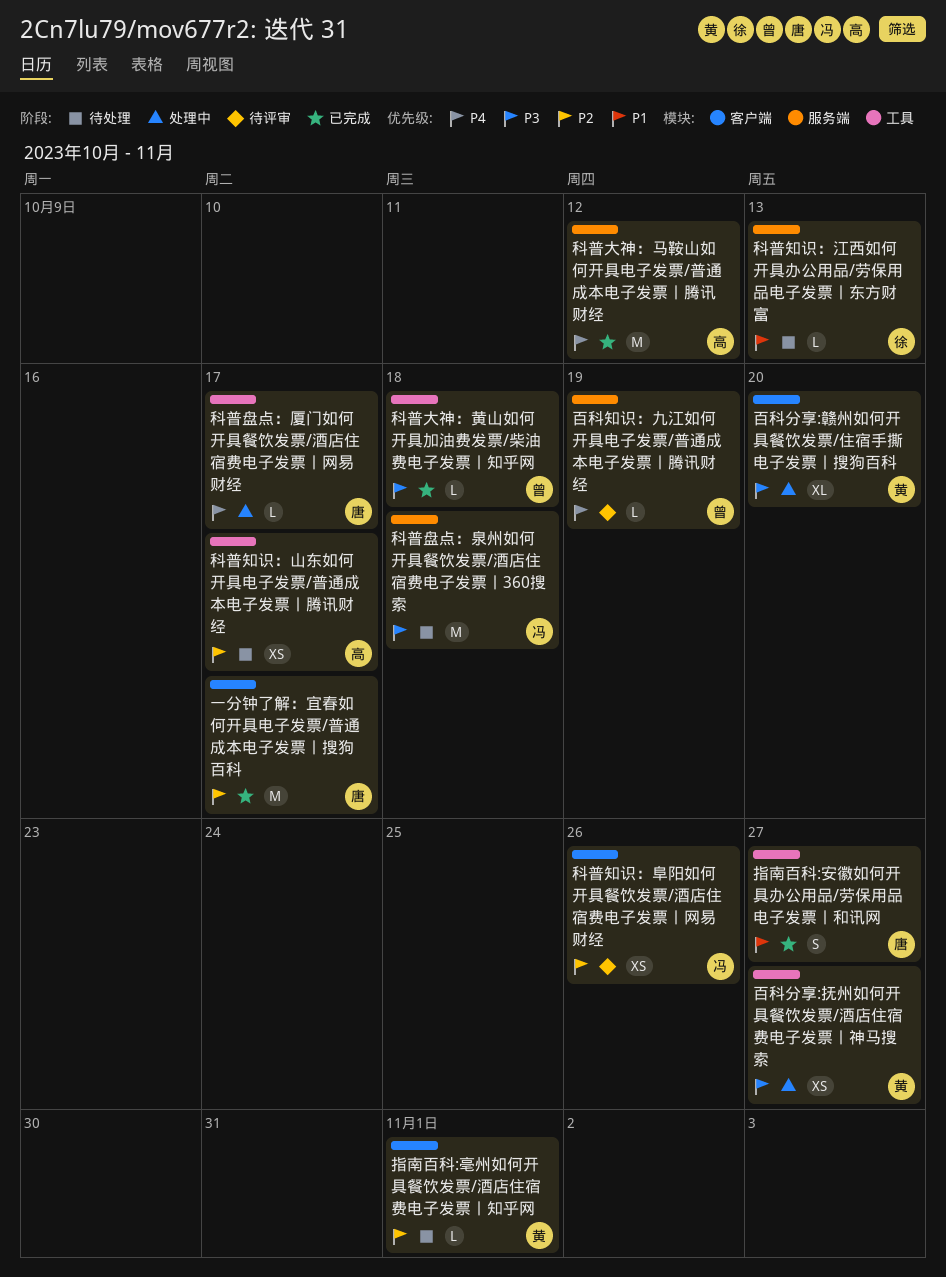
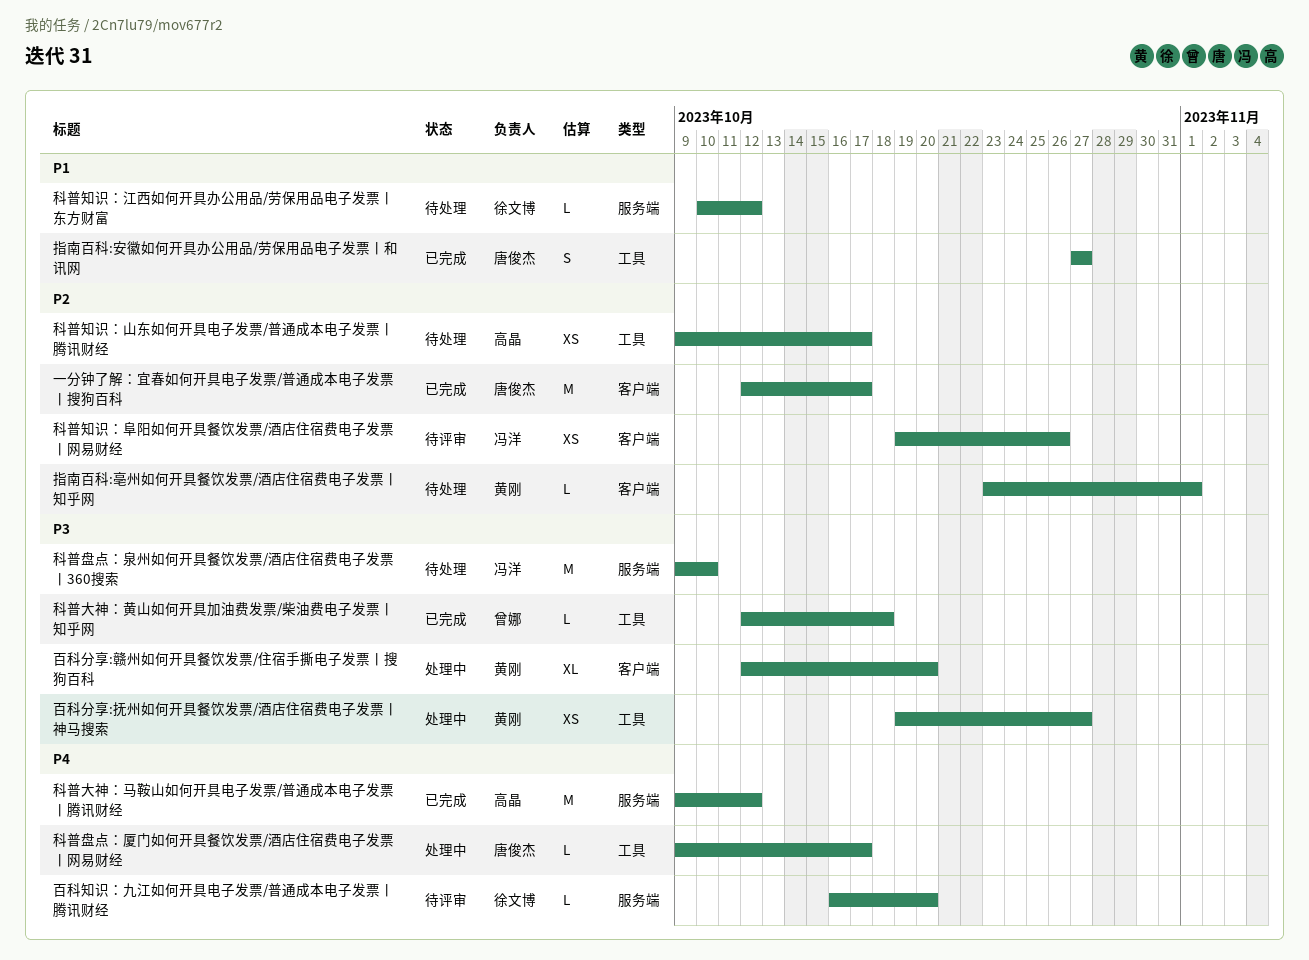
百科知识：九江如何开具电子发票/普通成本电子发票丨腾讯财经, owner: 曾娜 -> 徐文博
百科知识：九江如何开具电子发票/普通成本电子发票丨腾讯财经, due: Oct 19 -> Oct 20
科普盘点：泉州如何开具餐饮发票/酒店住宿费电子发票丨360搜索, due: Oct 18 -> Oct 10
科普知识：江西如何开具办公用品/劳保用品电子发票丨东方财富, due: Oct 13 -> Oct 12

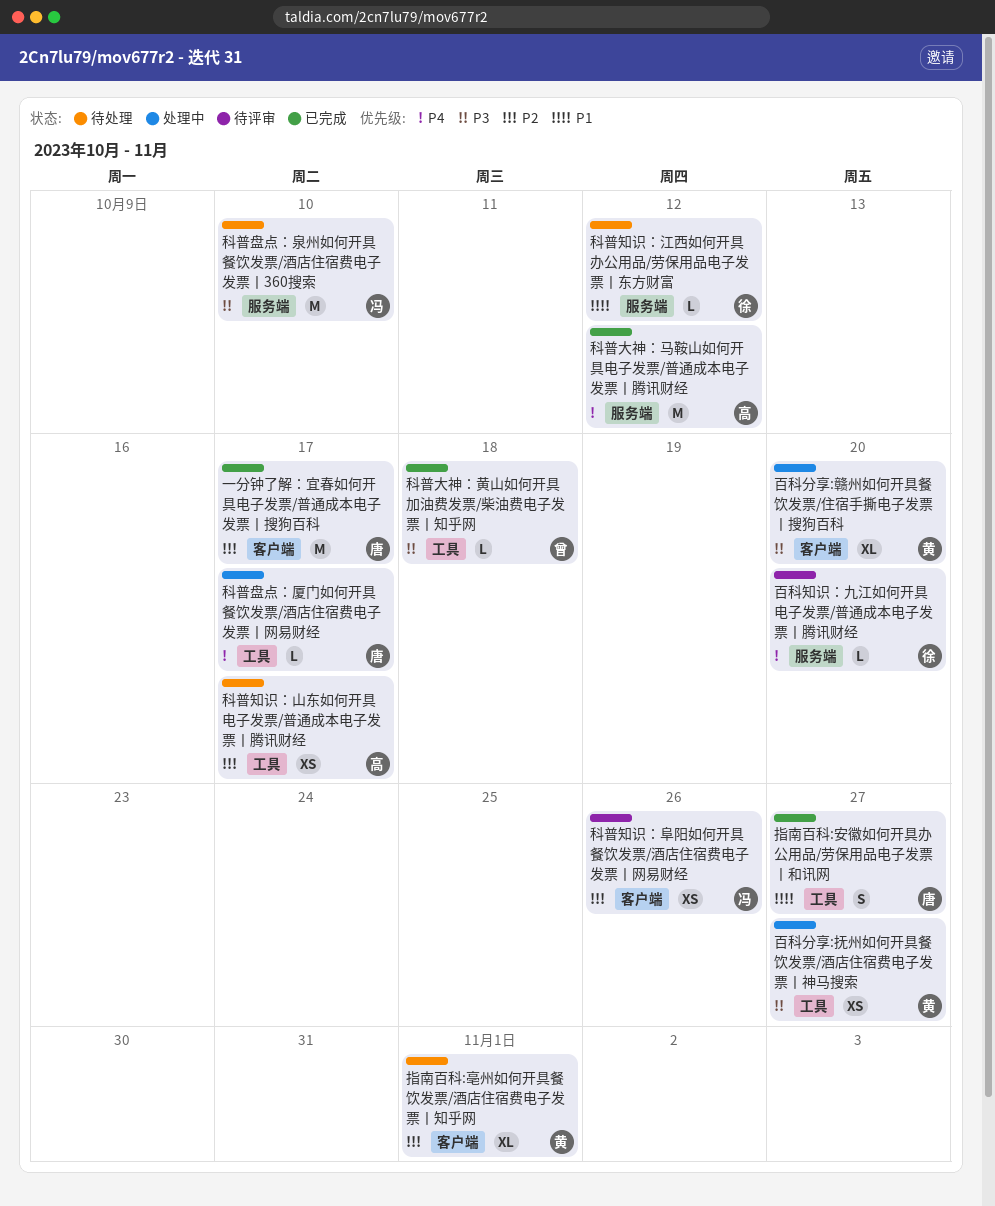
指南百科:亳州如何开具餐饮发票/酒店住宿费电子发票丨知乎网, estimate: L -> XL

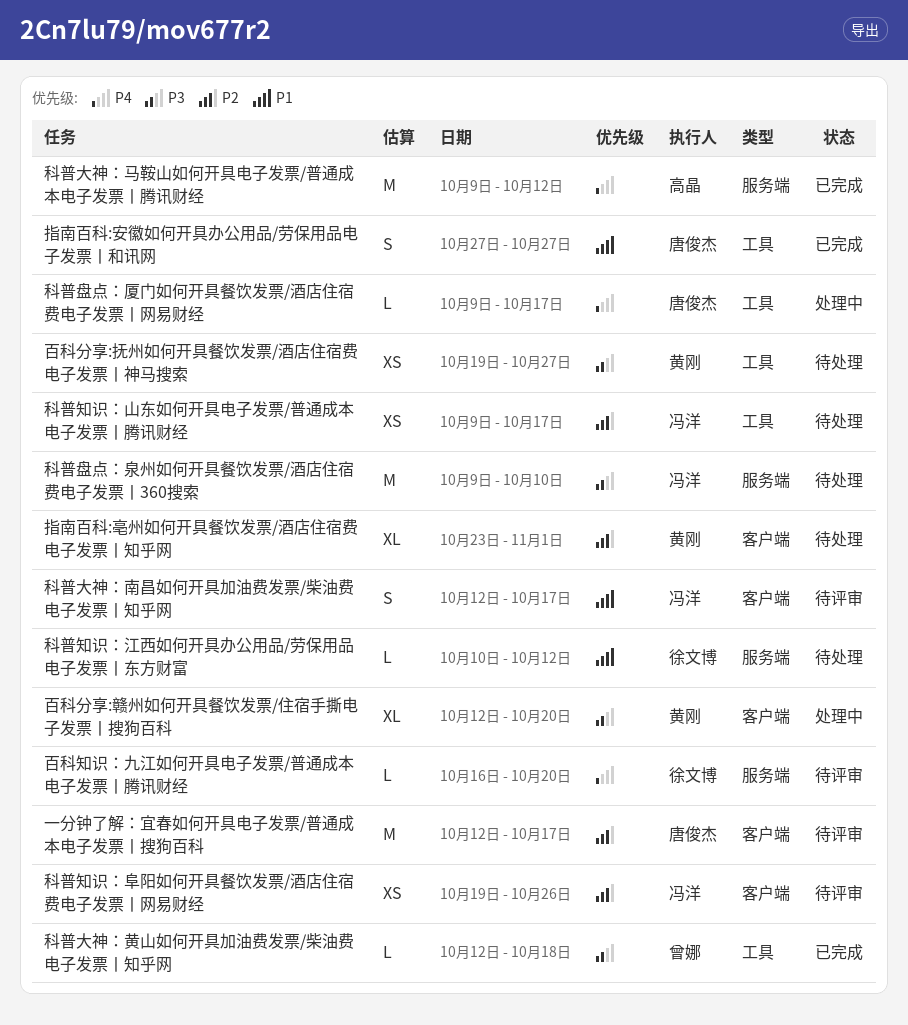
一分钟了解：宜春如何开具电子发票/普通成本电子发票丨搜狗百科, status: 已完成 -> 待评审
百科分享:抚州如何开具餐饮发票/酒店住宿费电子发票丨神马搜索, status: 处理中 -> 待处理
科普大神：南昌如何开具加油费发票/柴油费电子发票丨知乎网: none -> present
科普知识：山东如何开具电子发票/普通成本电子发票丨腾讯财经, owner: 高晶 -> 冯洋

